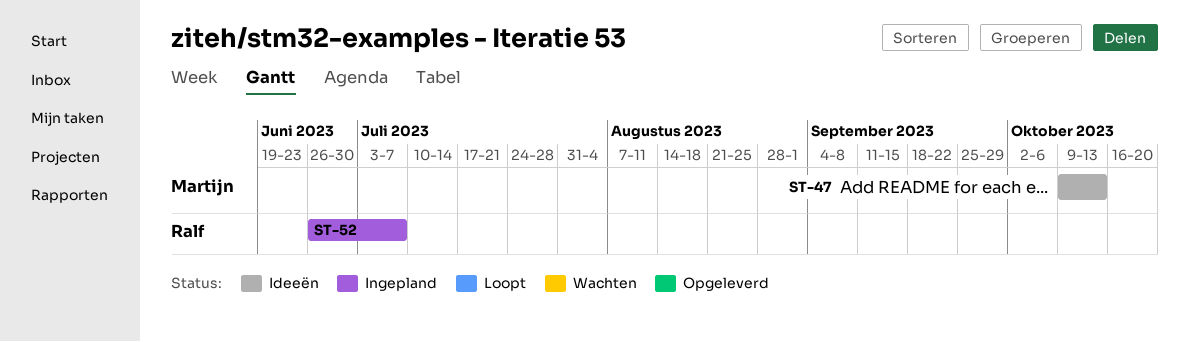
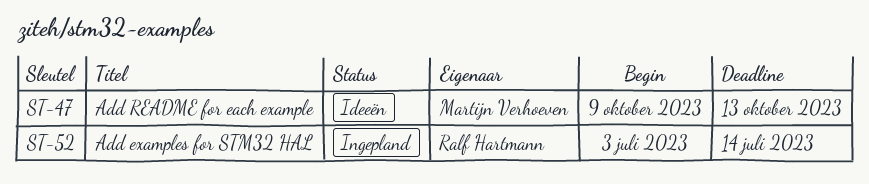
ST-52, start: Jun 26 -> Jul 3
ST-52, due: Jul 7 -> Jul 14

